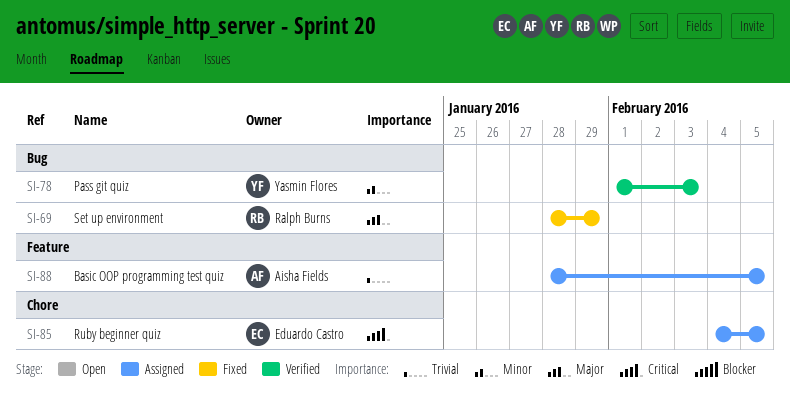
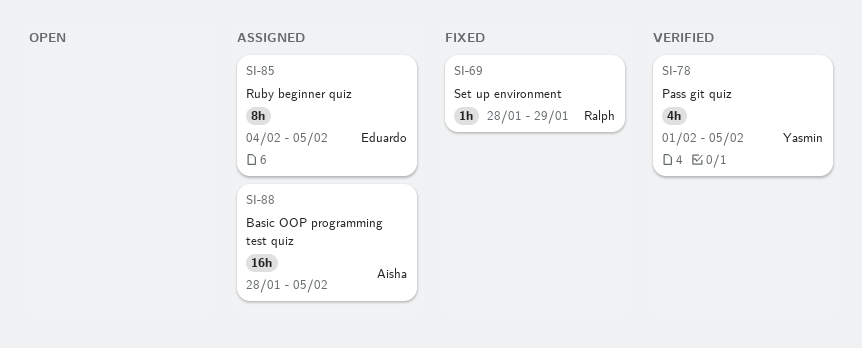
SI-78, due: Feb 3 -> Feb 5

